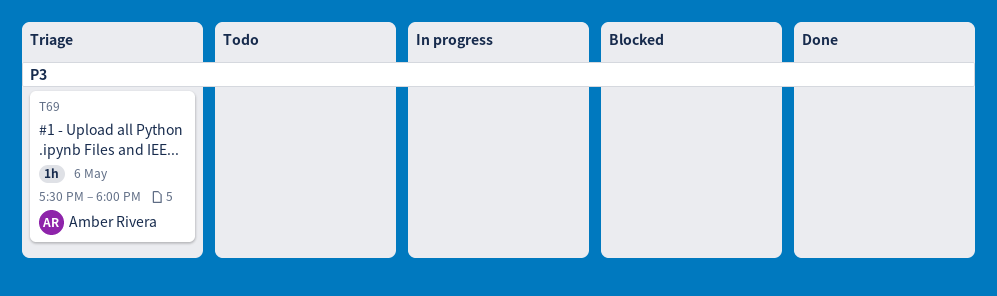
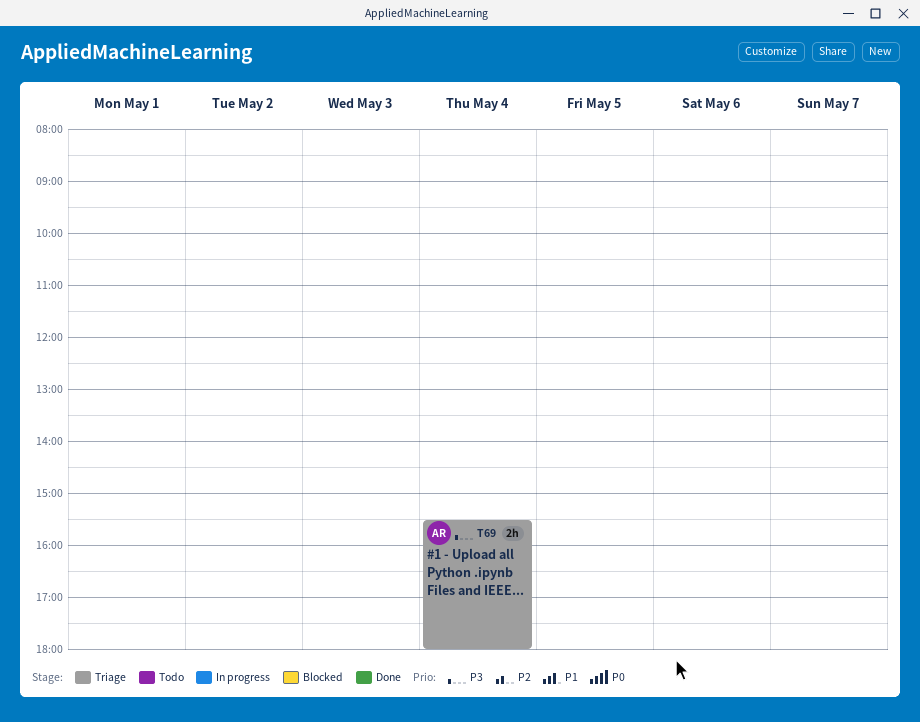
T69, estimate: 1h -> 2h
T69, day: May 6 -> May 4
T69, begins: 17:30 -> 15:30

